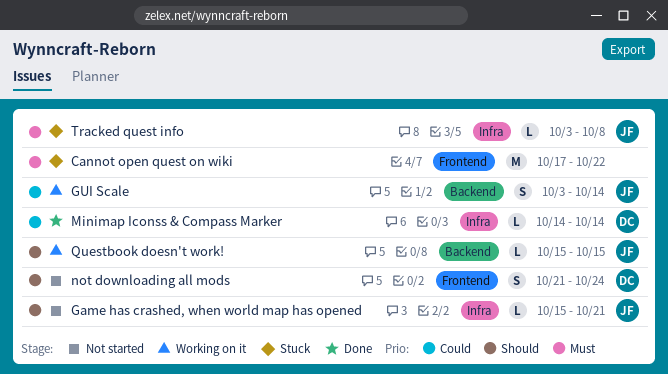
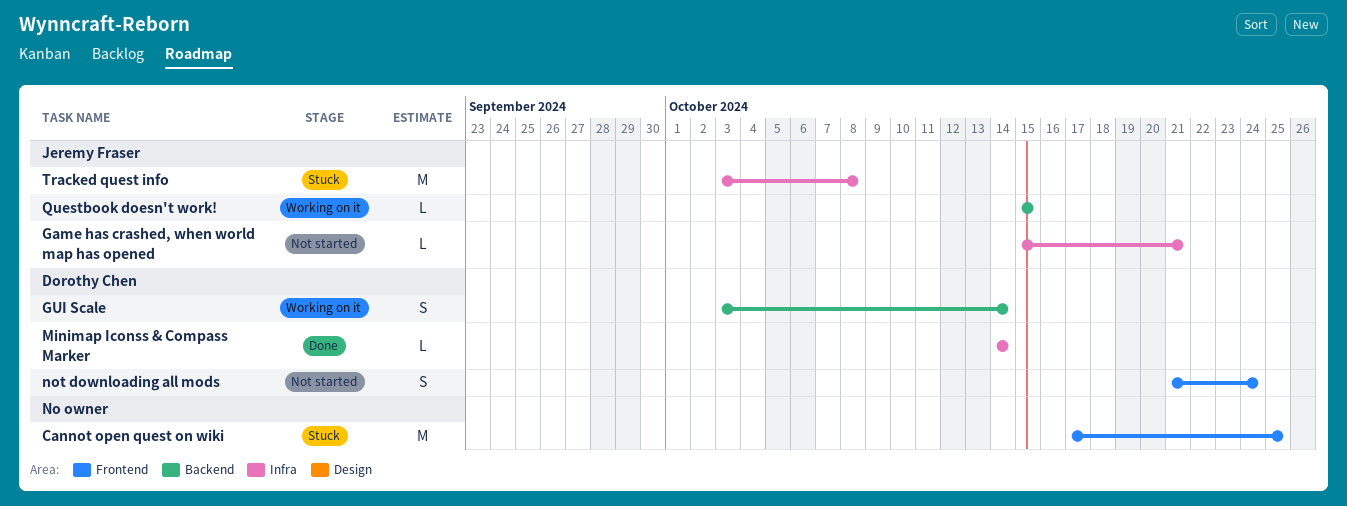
Cannot open quest on wiki, due: Oct 22 -> Oct 25
GUI Scale, owner: Jeremy Fraser -> Dorothy Chen
Tracked quest info, estimate: L -> M

